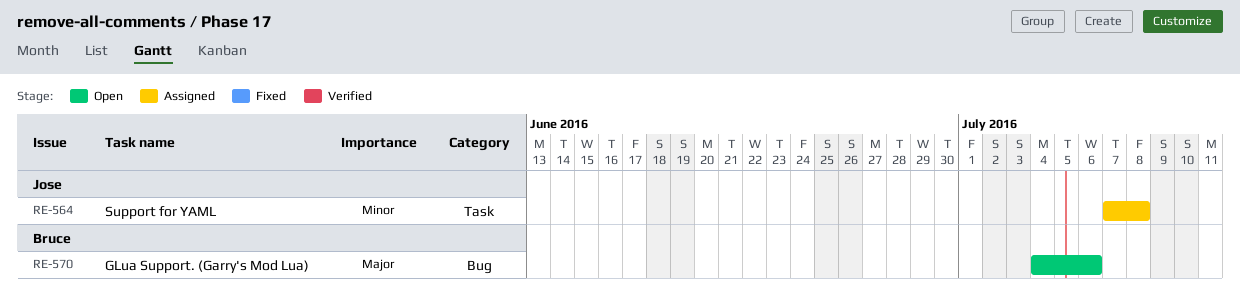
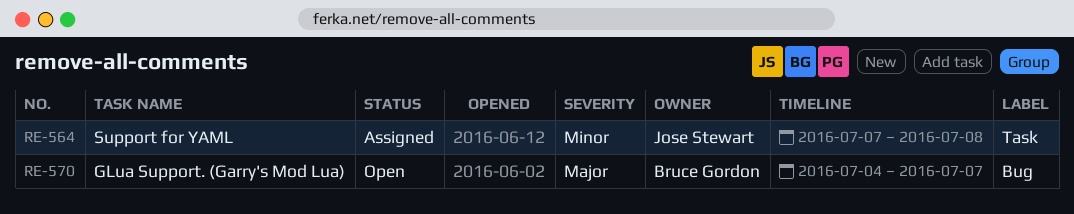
RE-570, due: Jul 6 -> Jul 7

